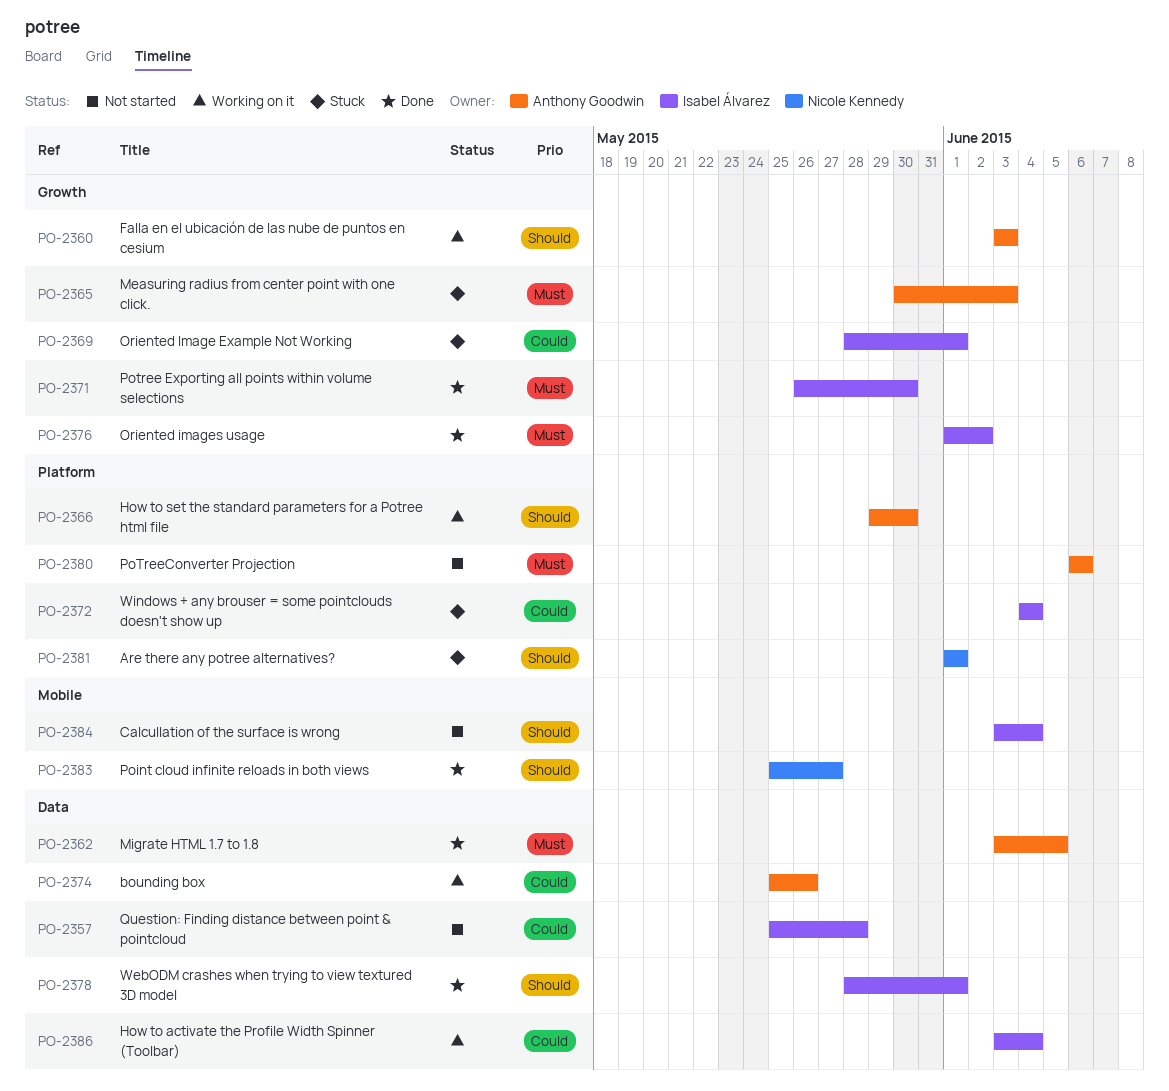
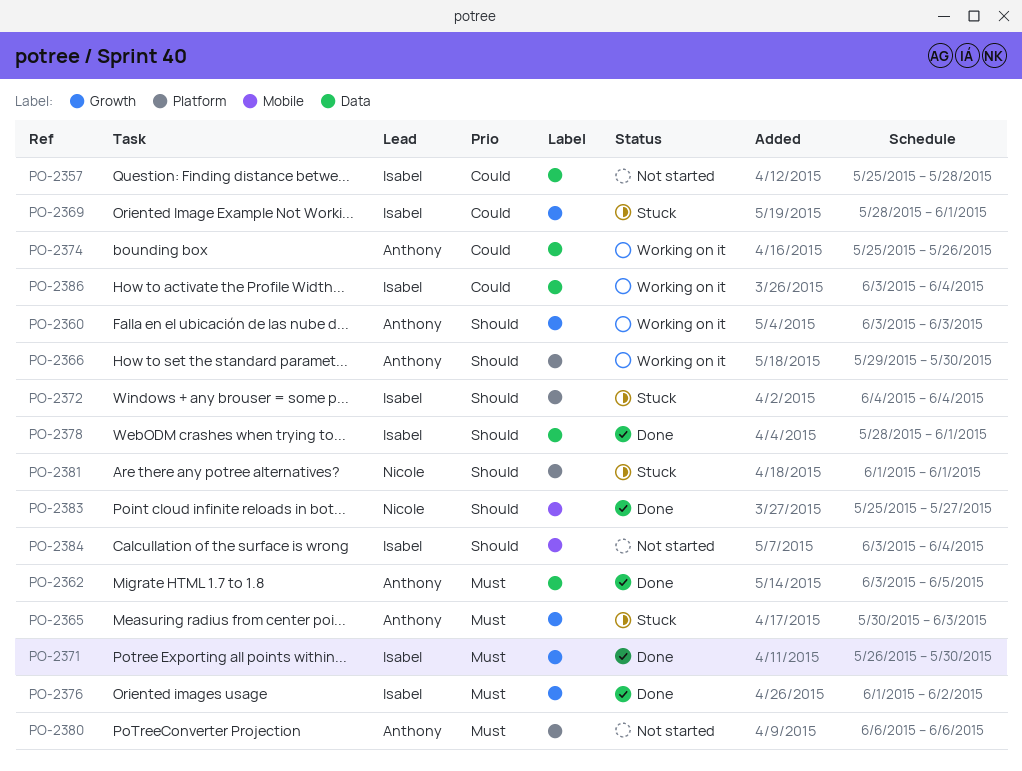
PO-2372, priority: Could -> Should

